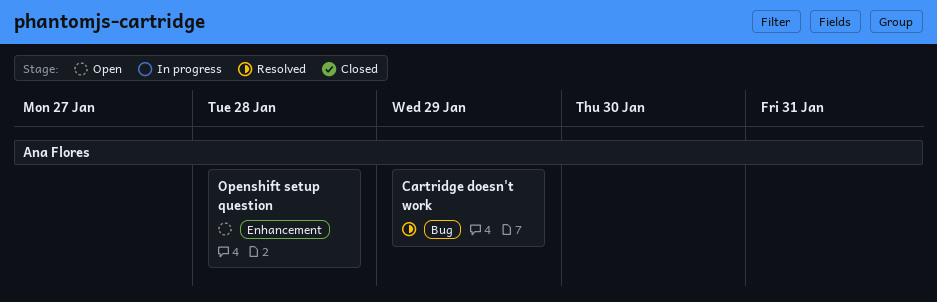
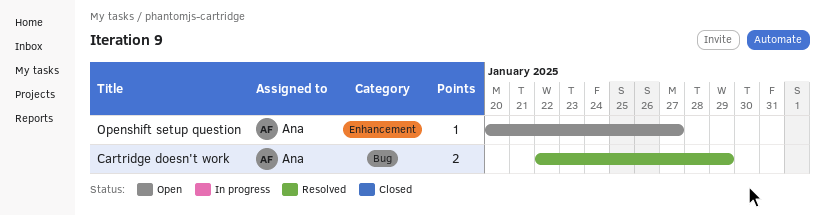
Openshift setup question, due: Jan 28 -> Jan 27

